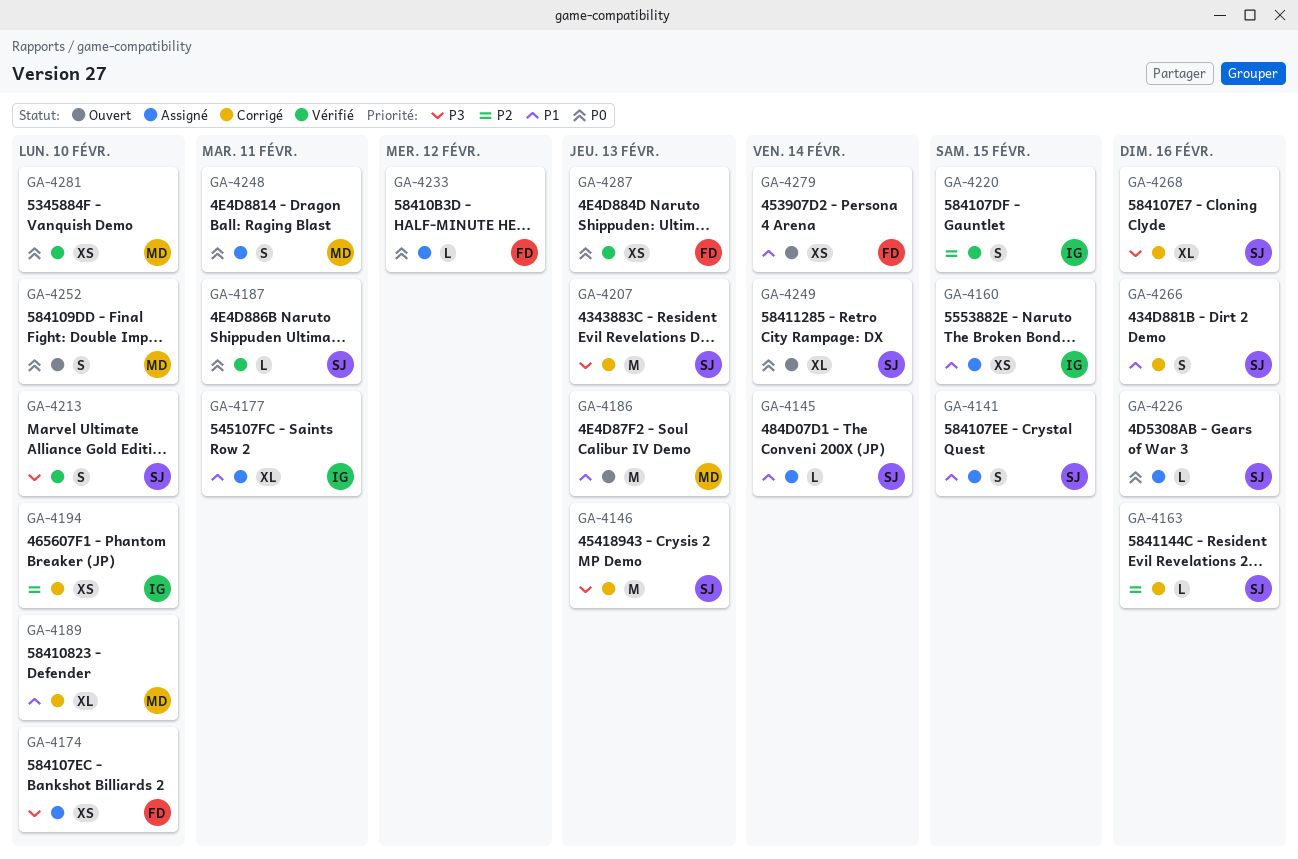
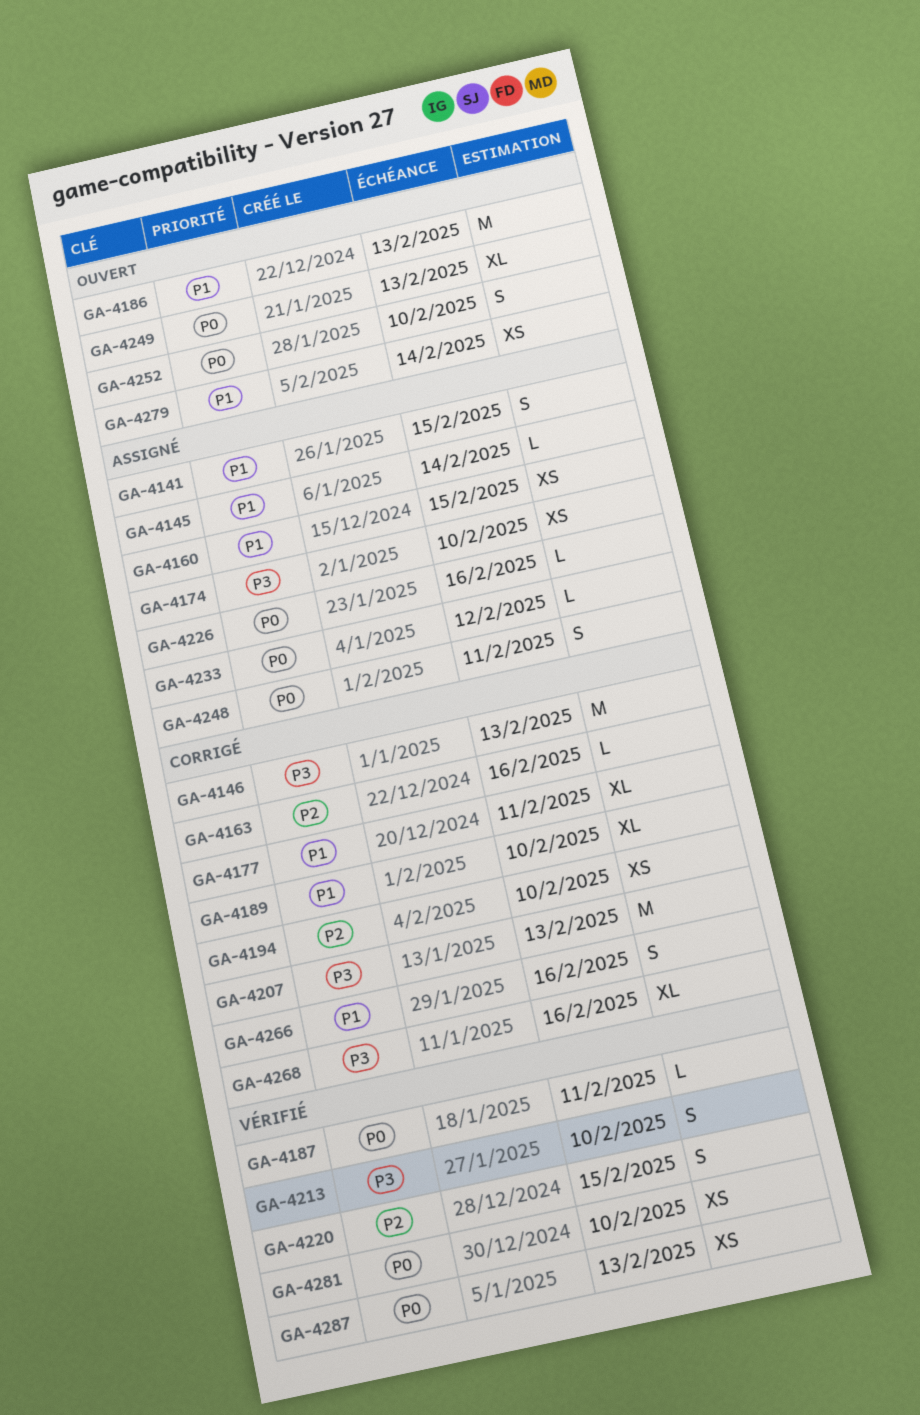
GA-4177, status: Assigné -> Corrigé
GA-4249, due: Feb 14 -> Feb 13

